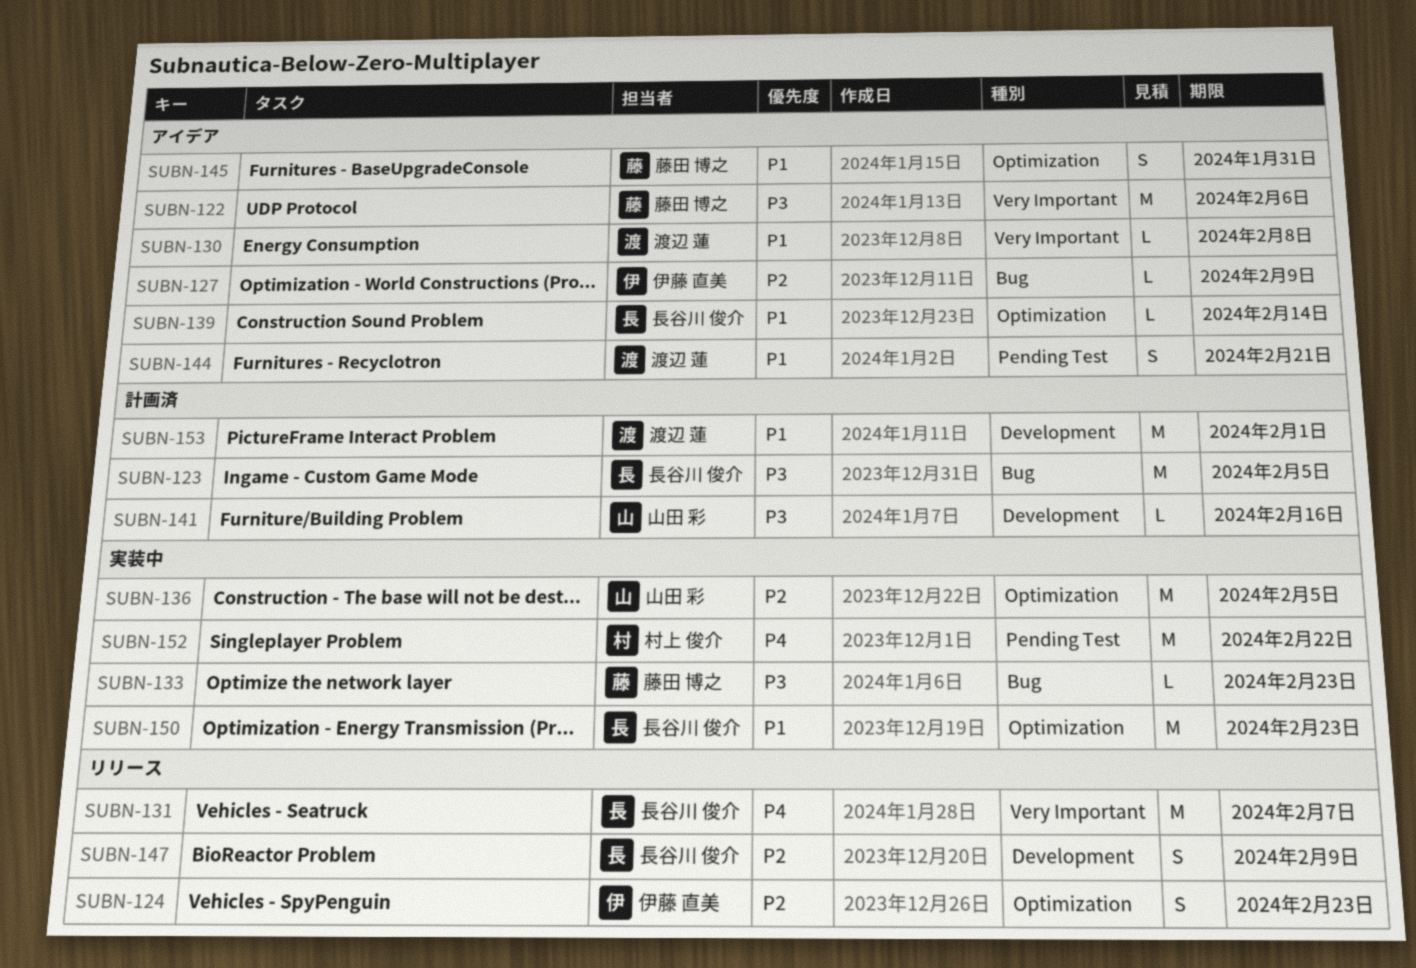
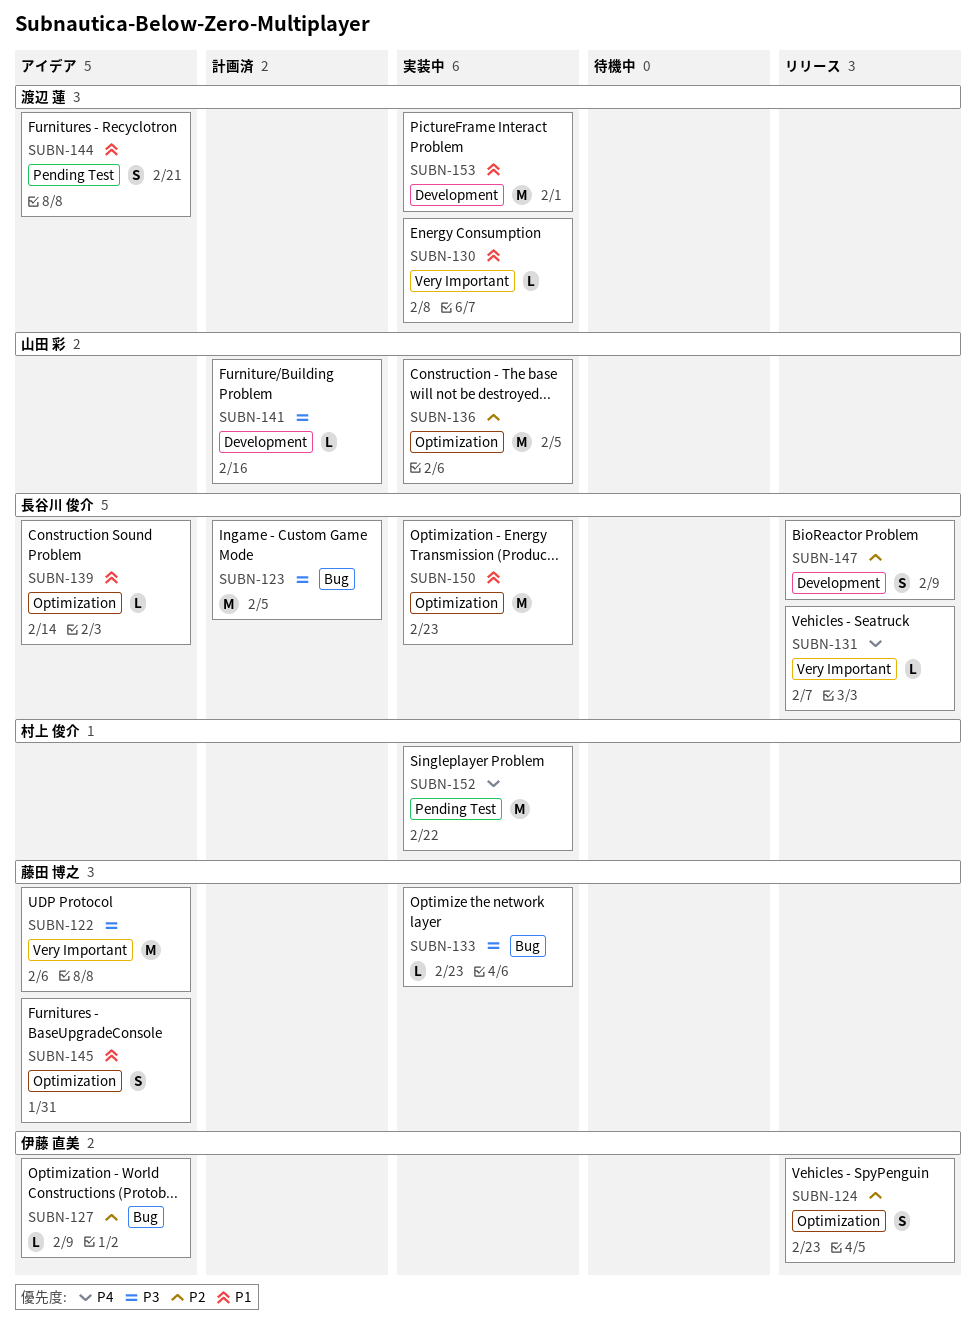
SUBN-130, status: アイデア -> 実装中
SUBN-131, estimate: M -> L
SUBN-153, status: 計画済 -> 実装中

